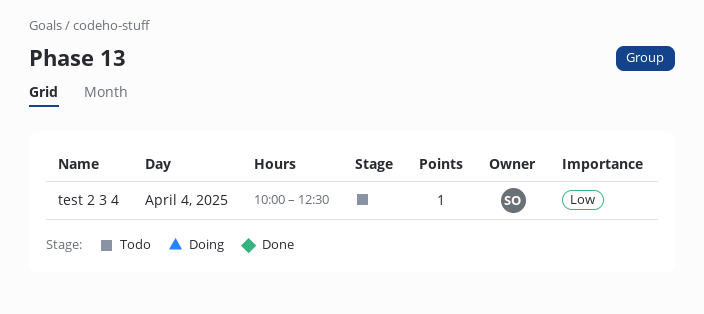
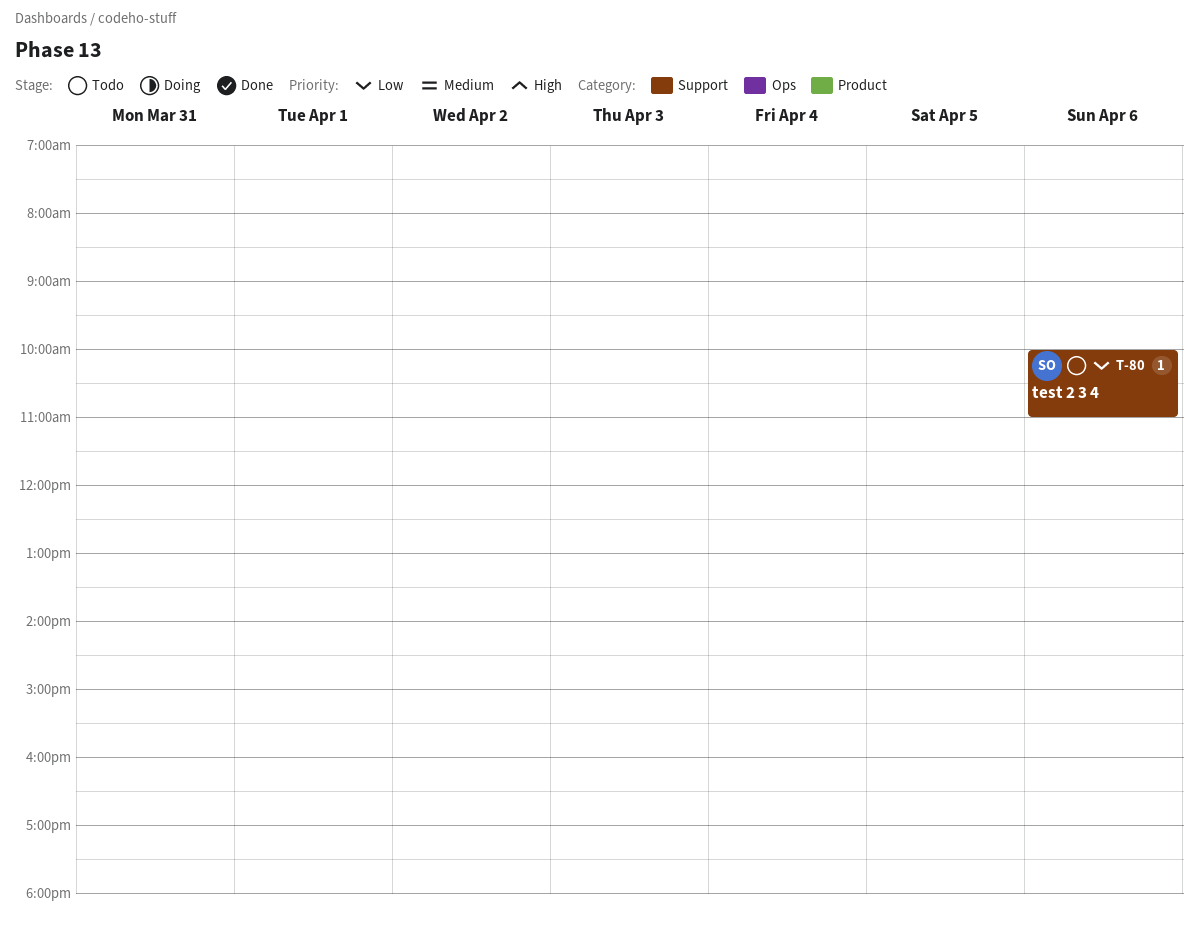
test 2 3 4, day: Apr 4 -> Apr 6
test 2 3 4, ends: 12:30 -> 11:00

